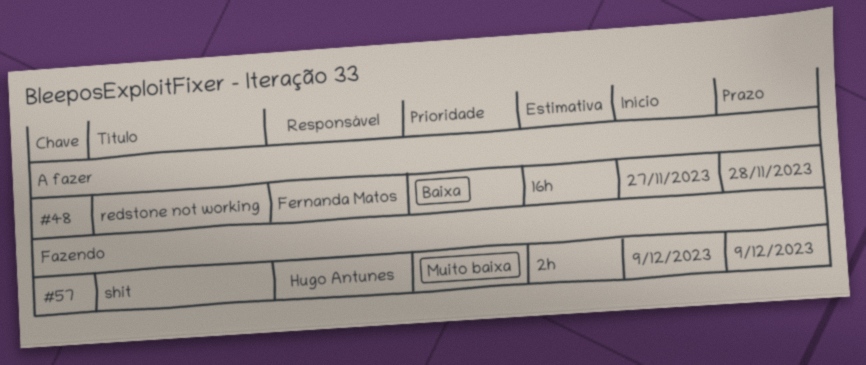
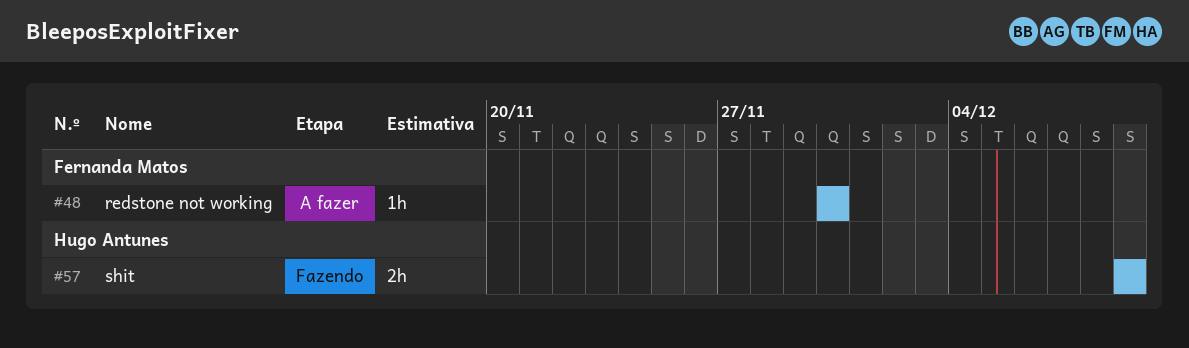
#48, estimate: 16h -> 1h
#48, start: Nov 27 -> Nov 30
#48, due: Nov 28 -> Nov 30

